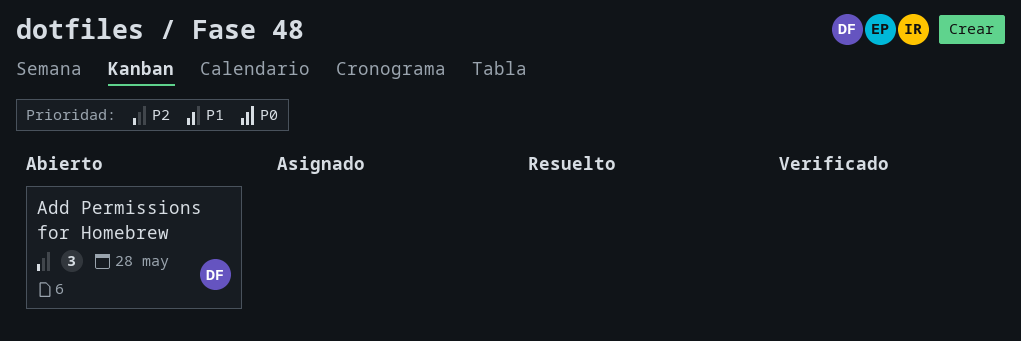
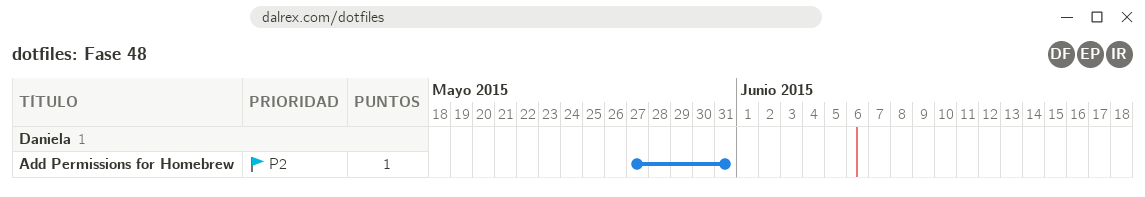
Add Permissions for Homebrew, estimate: 3 -> 1
Add Permissions for Homebrew, due: May 28 -> May 31

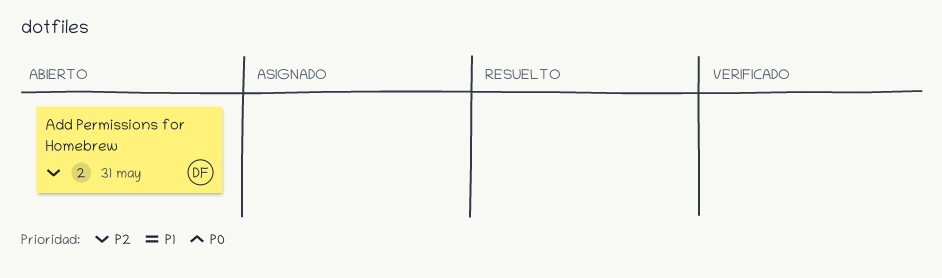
Add Permissions for Homebrew, estimate: 1 -> 2

